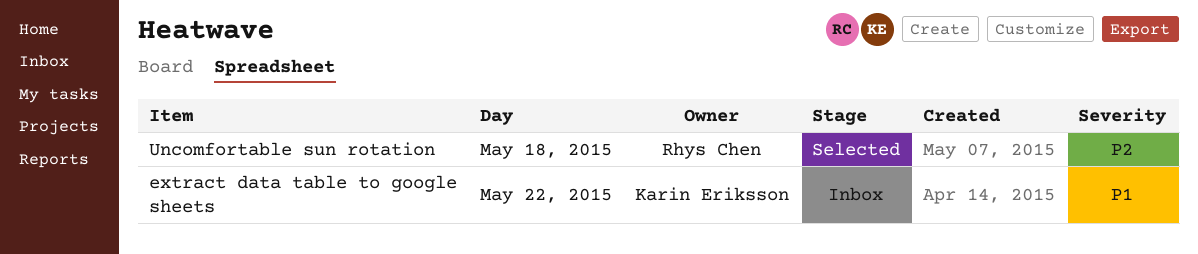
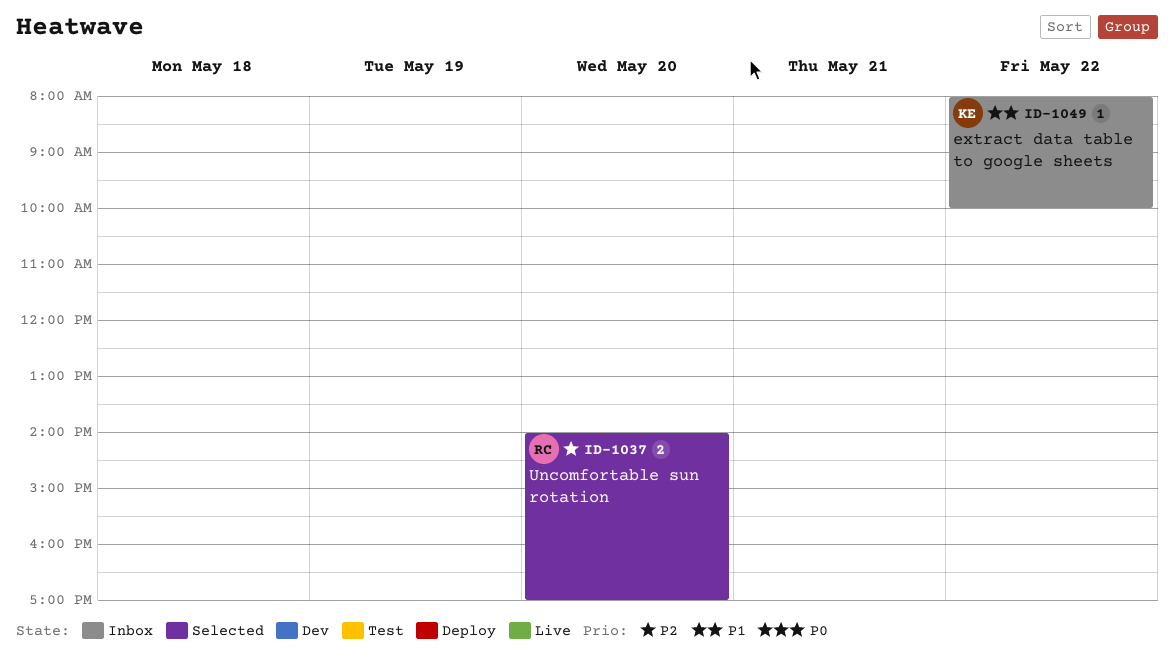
Uncomfortable sun rotation, day: May 18 -> May 20

